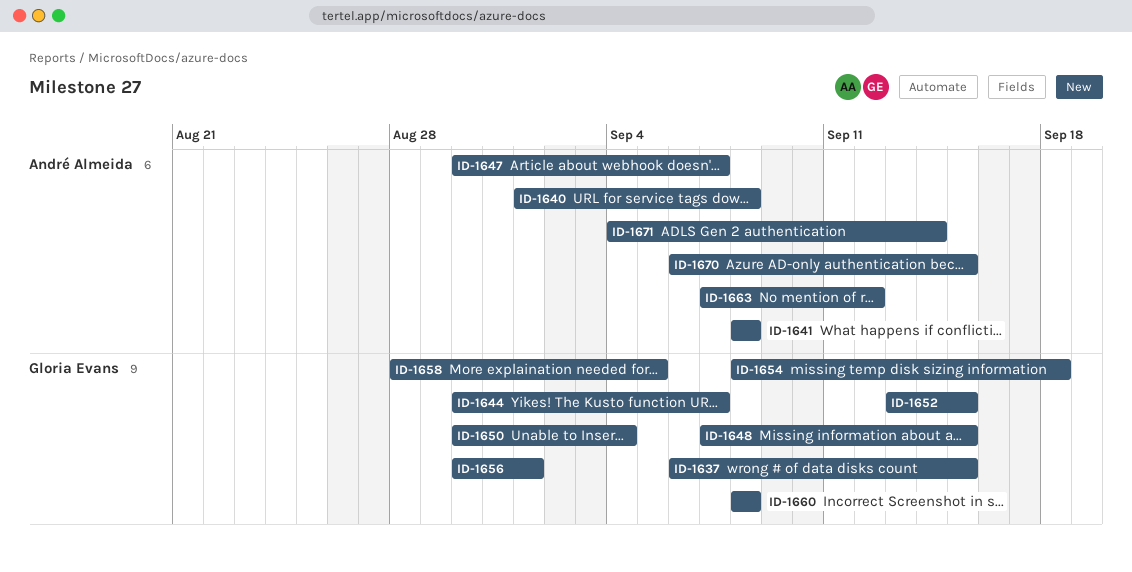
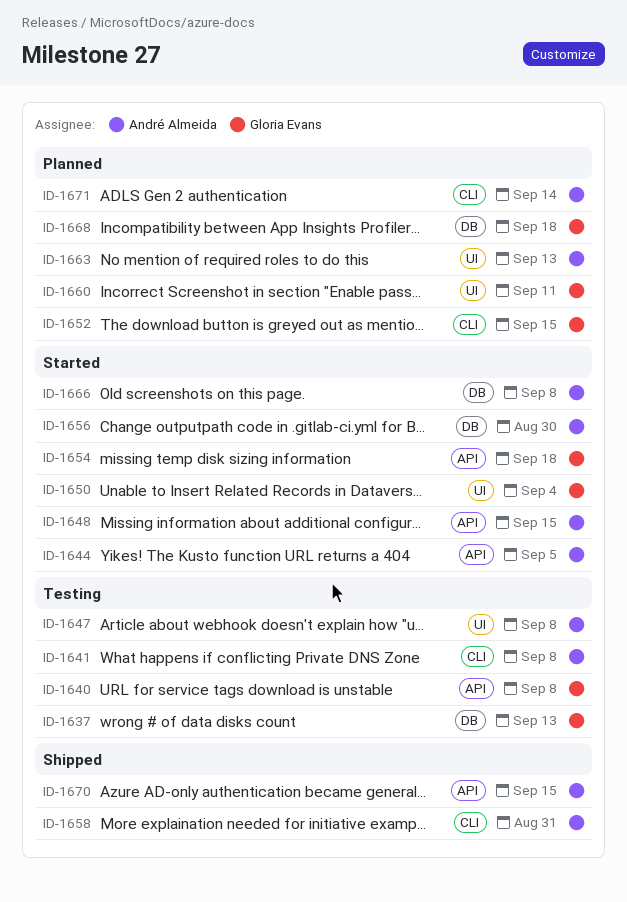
ID-1637, due: Sep 15 -> Sep 13
ID-1640, owner: André Almeida -> Gloria Evans
ID-1644, owner: Gloria Evans -> André Almeida
ID-1644, due: Sep 7 -> Sep 5
ID-1647, due: Sep 7 -> Sep 8
ID-1648, owner: Gloria Evans -> André Almeida
ID-1656, owner: Gloria Evans -> André Almeida
ID-1656, due: Sep 1 -> Aug 30
ID-1658, owner: Gloria Evans -> André Almeida
ID-1658, due: Sep 5 -> Aug 31
ID-1660, due: Sep 8 -> Sep 11
ID-1663, due: Sep 12 -> Sep 13
ID-1666: none -> present
ID-1668: none -> present

